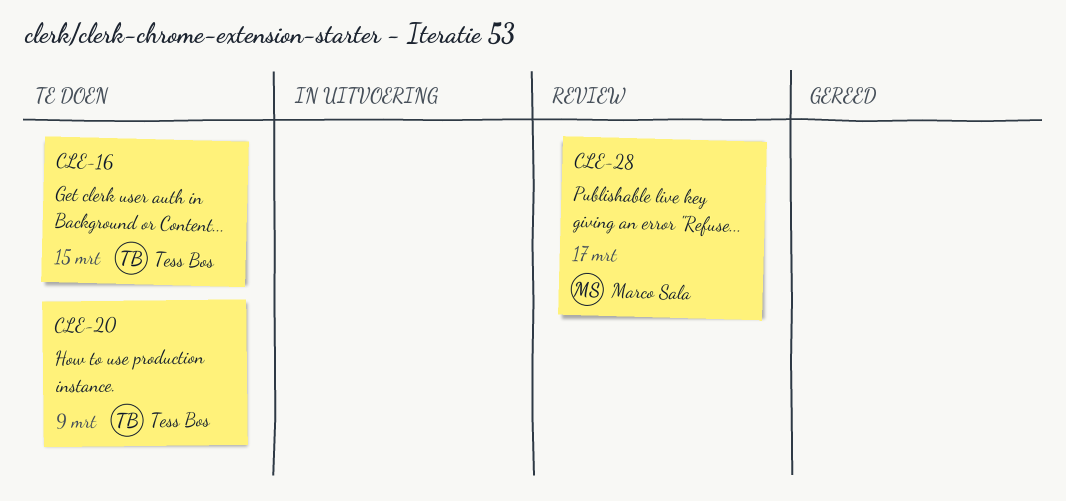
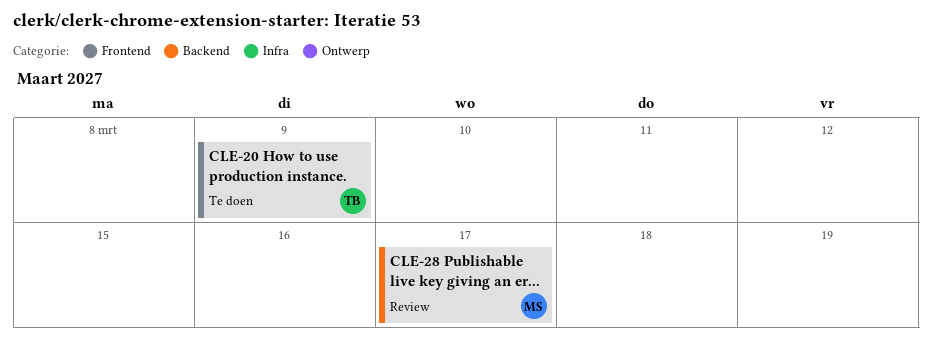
CLE-16: present -> none

